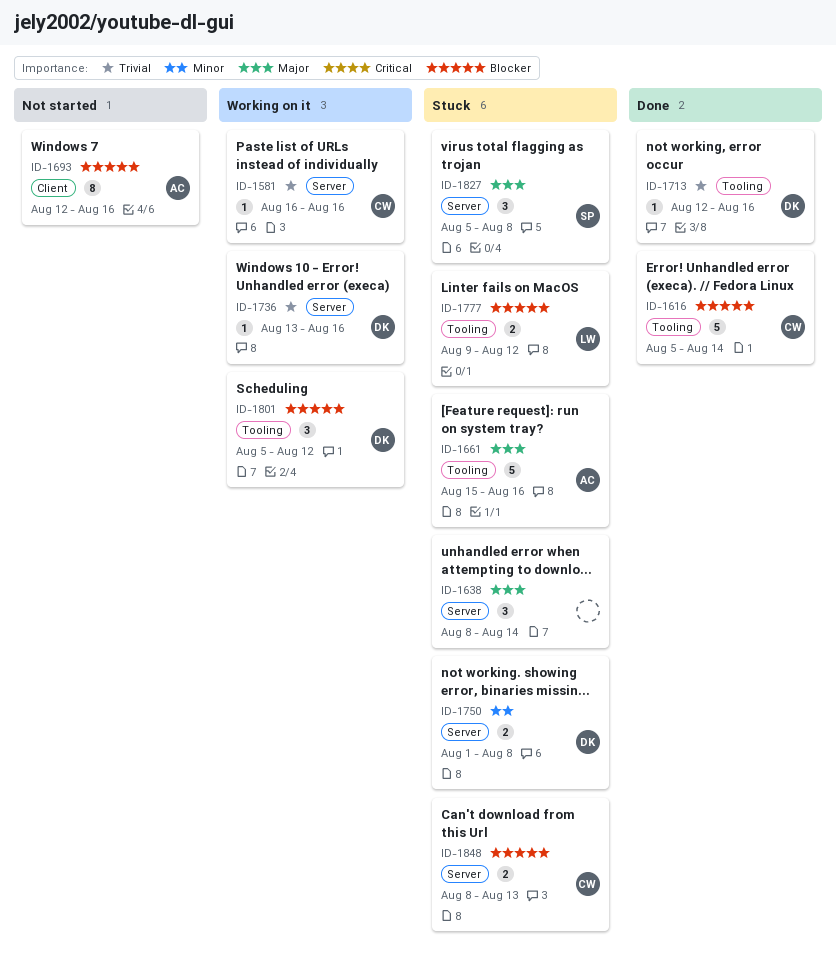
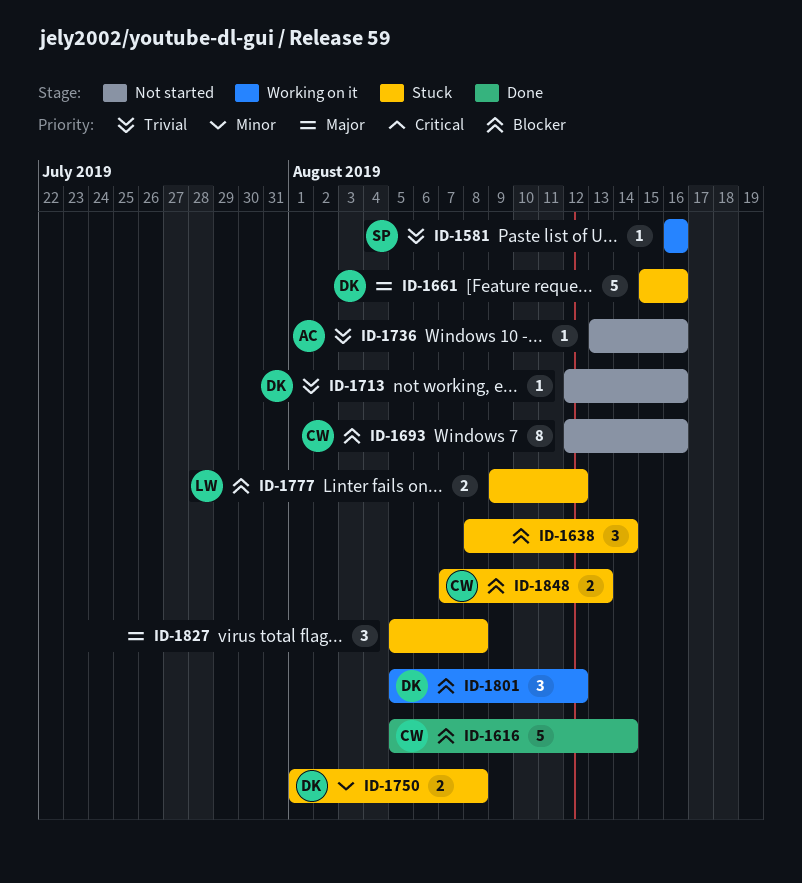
ID-1581, owner: CW -> SP
ID-1638, priority: Major -> Blocker
ID-1661, owner: AC -> DK
ID-1693, owner: AC -> CW
ID-1713, status: Done -> Not started
ID-1736, status: Working on it -> Not started
ID-1736, owner: DK -> AC
ID-1827, owner: SP -> none
ID-1848, start: Aug 8 -> Aug 7

